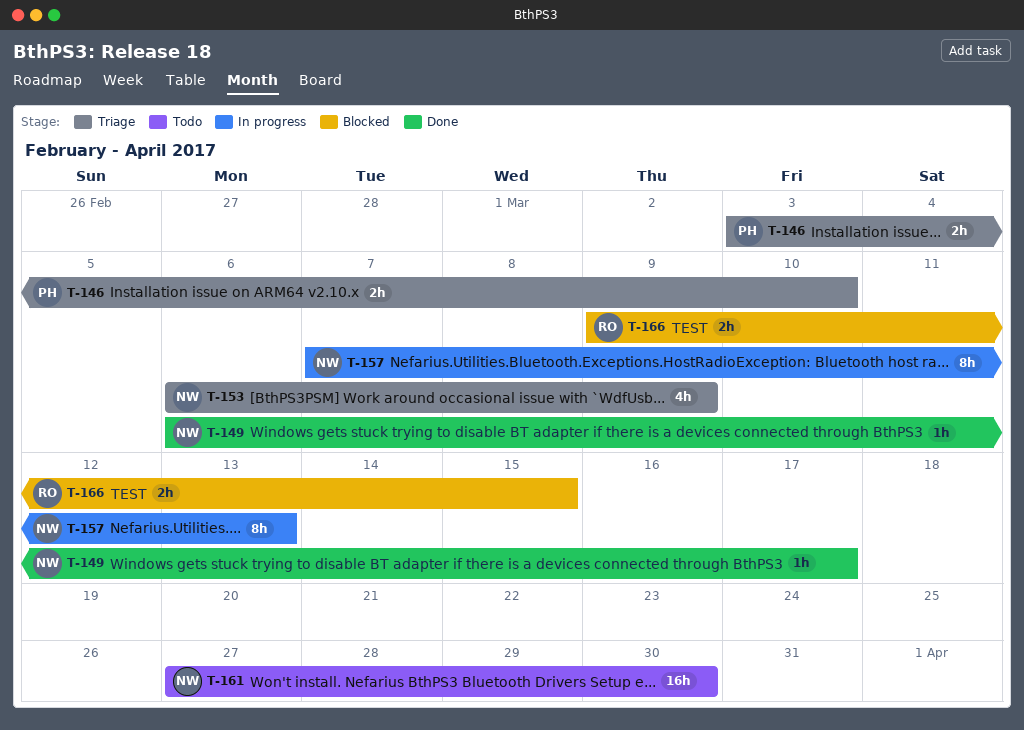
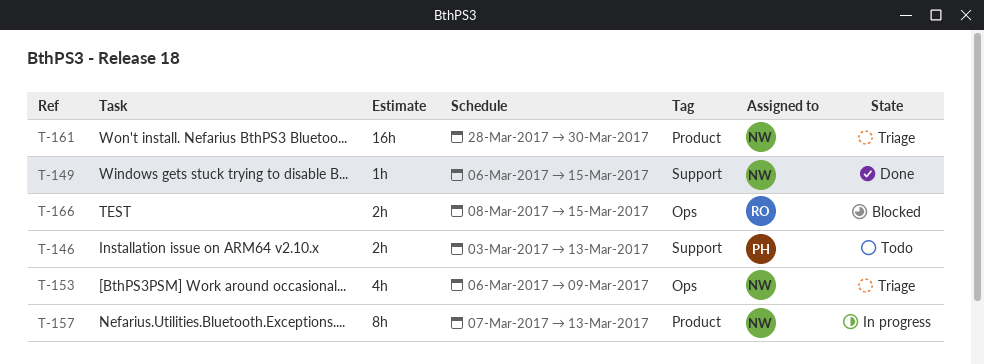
T-146, status: Triage -> Todo
T-146, due: Mar 10 -> Mar 13
T-149, due: Mar 17 -> Mar 15
T-161, status: Todo -> Triage
T-161, start: Mar 27 -> Mar 28
T-166, start: Mar 9 -> Mar 8

